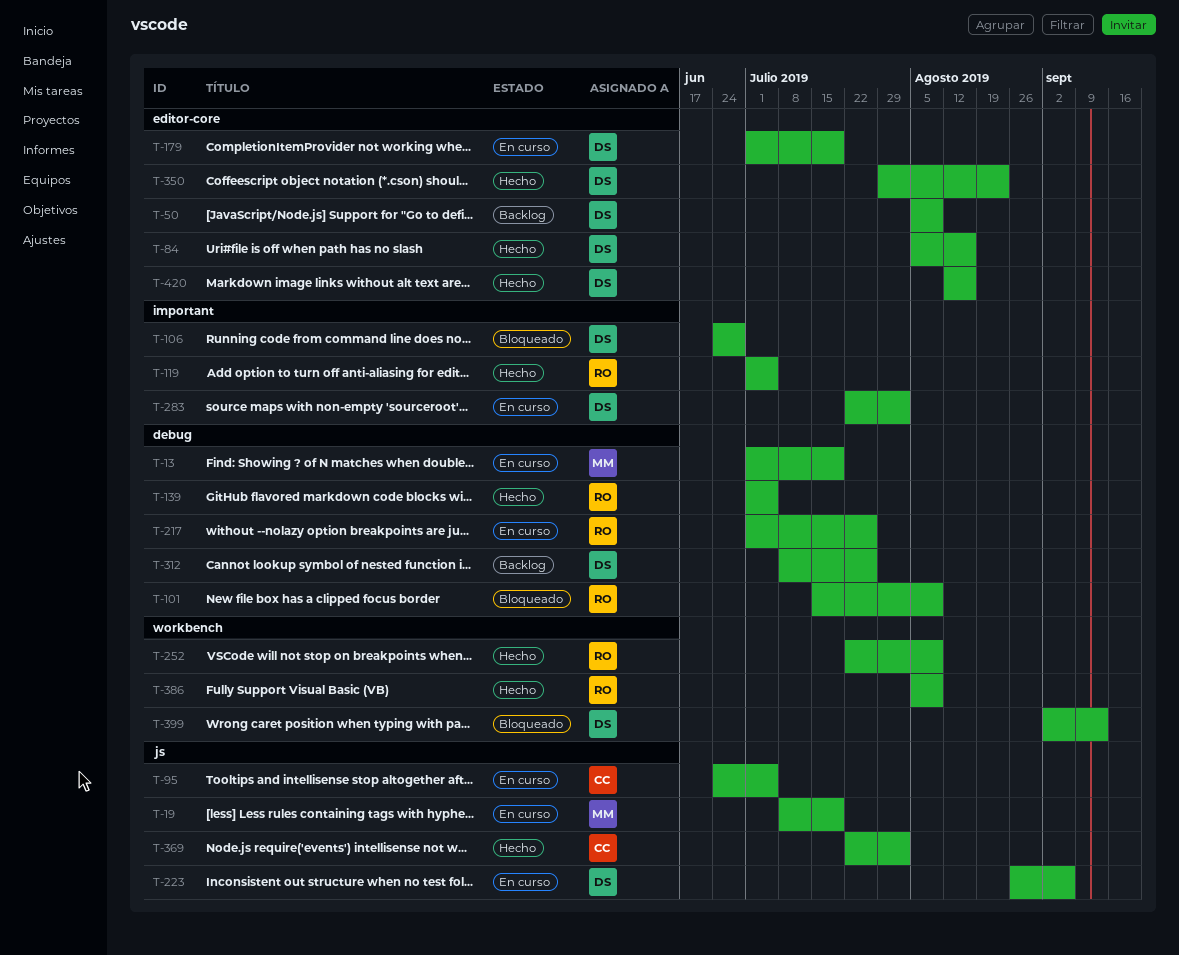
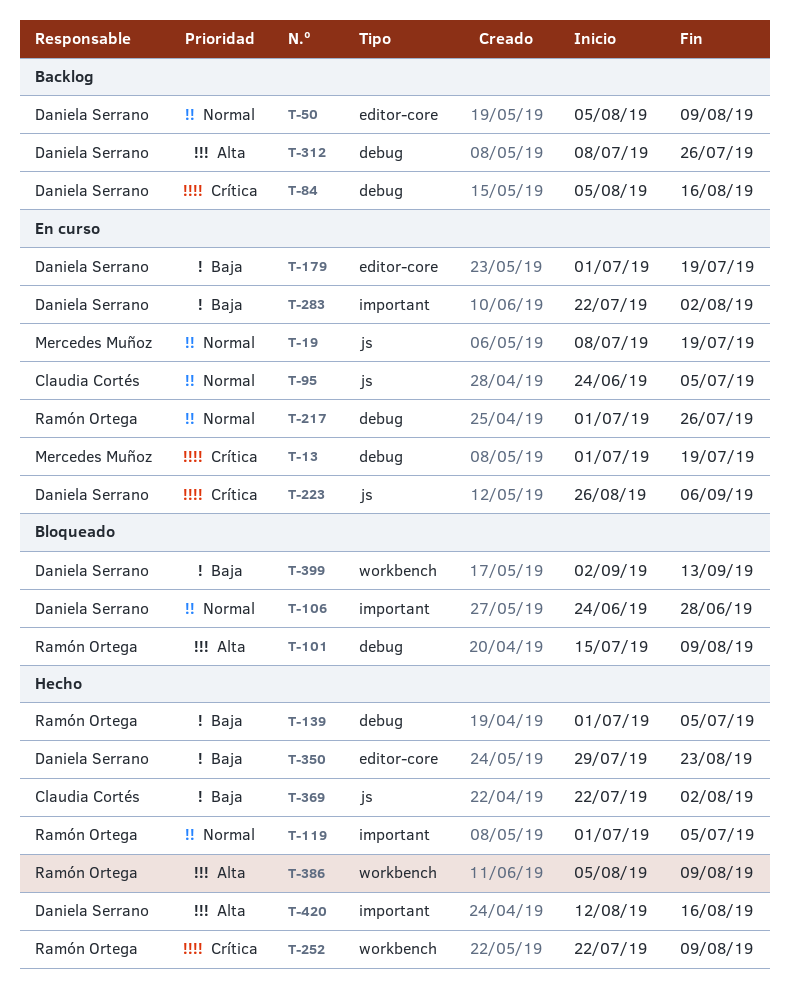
T-84, status: Hecho -> Backlog
T-84, label: editor-core -> debug
T-420, label: editor-core -> important

